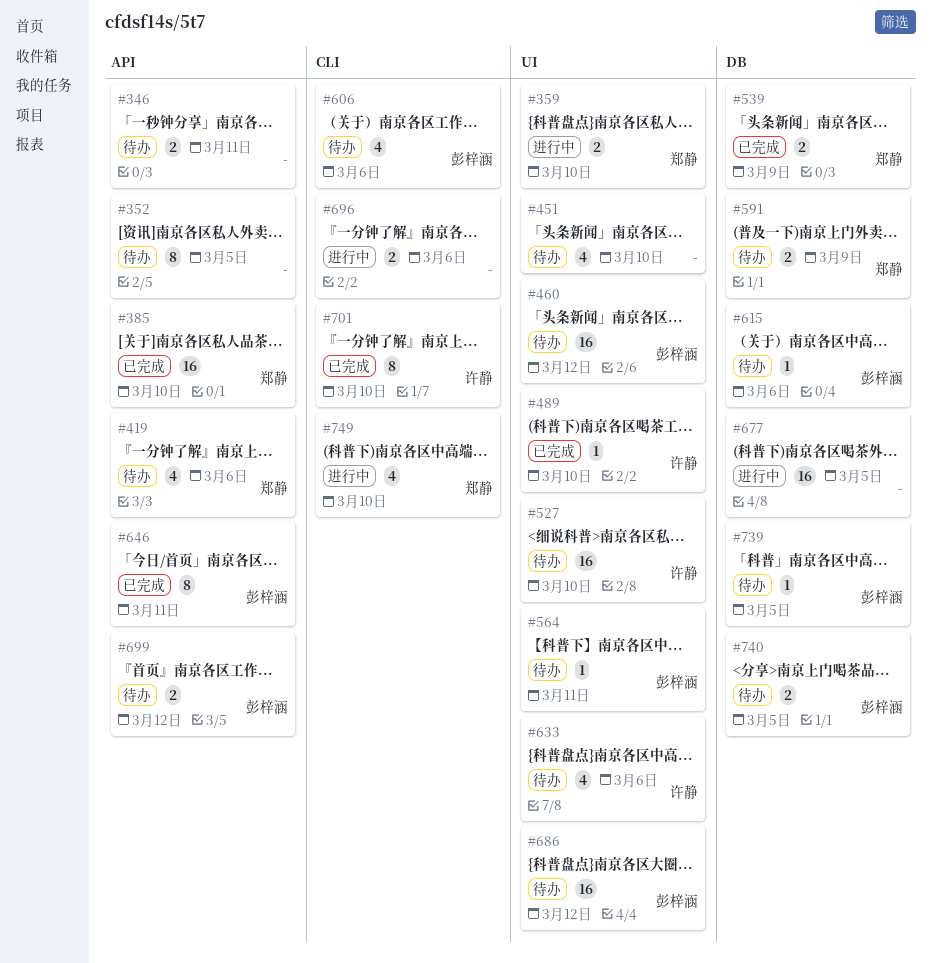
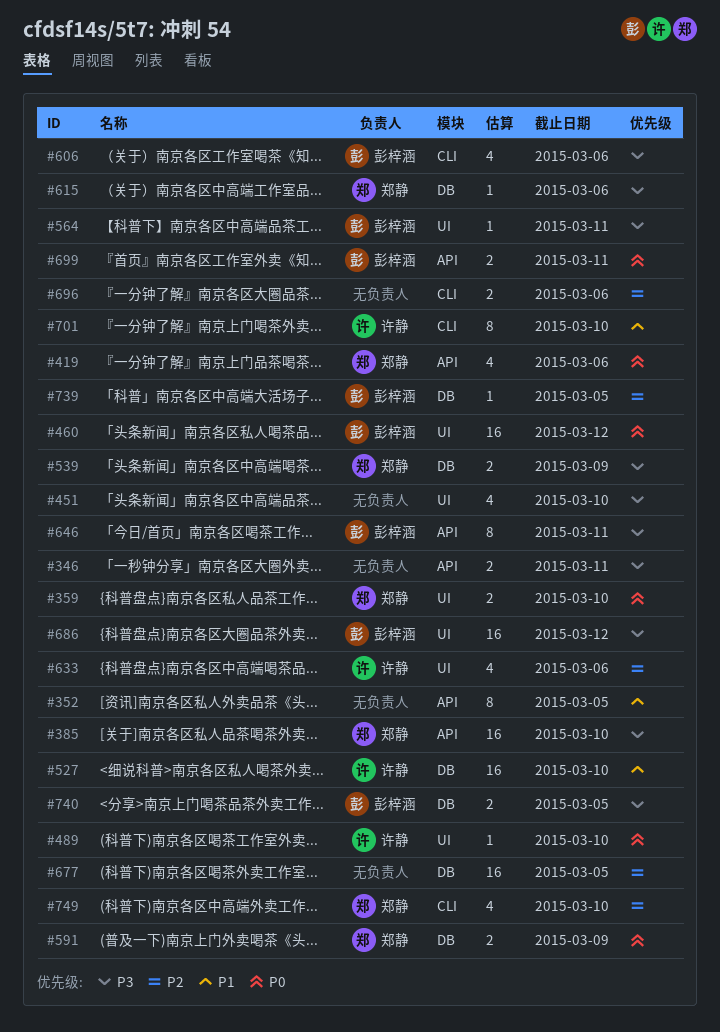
#527, label: UI -> DB
#615, owner: 彭梓涵 -> 郑静
#699, due: Mar 12 -> Mar 11

